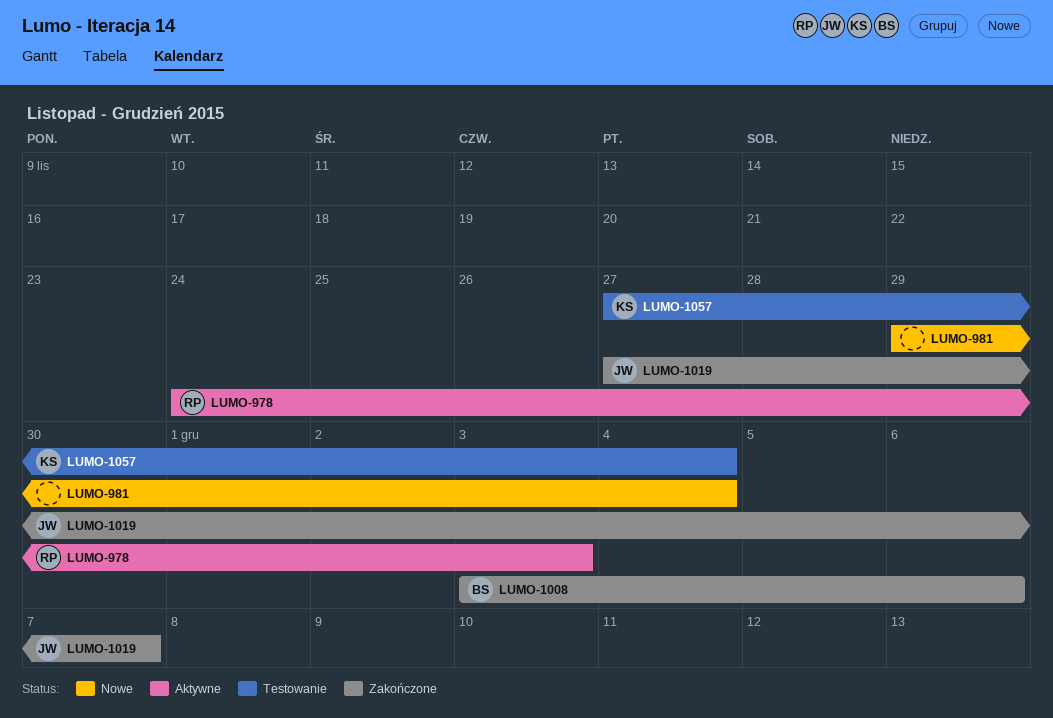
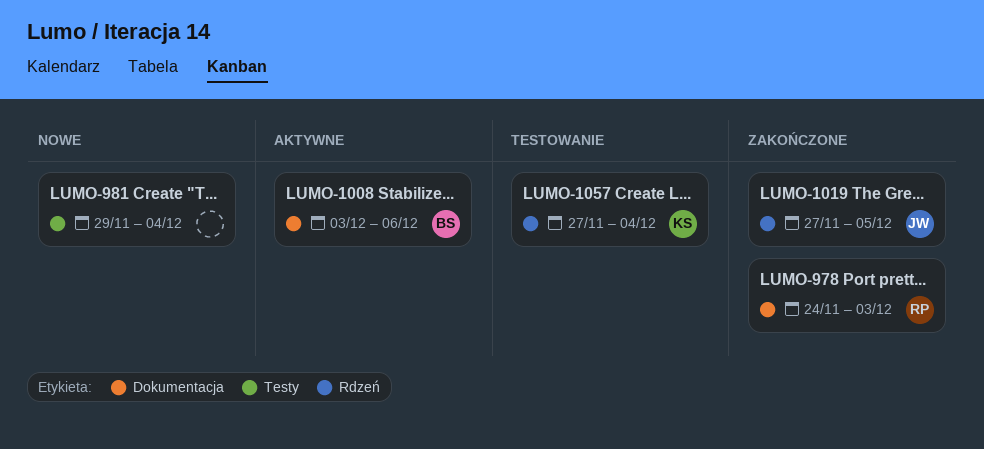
LUMO-978, status: Aktywne -> Zakończone
LUMO-1008, status: Zakończone -> Aktywne
LUMO-1019, due: Dec 7 -> Dec 5

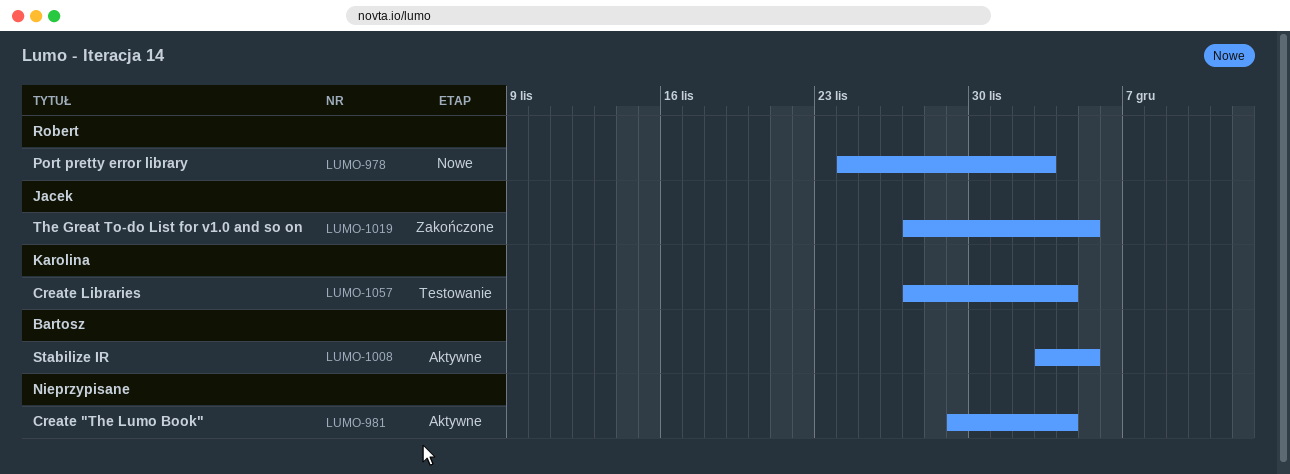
LUMO-978, status: Zakończone -> Nowe
LUMO-981, status: Nowe -> Aktywne
LUMO-1008, due: Dec 6 -> Dec 5

